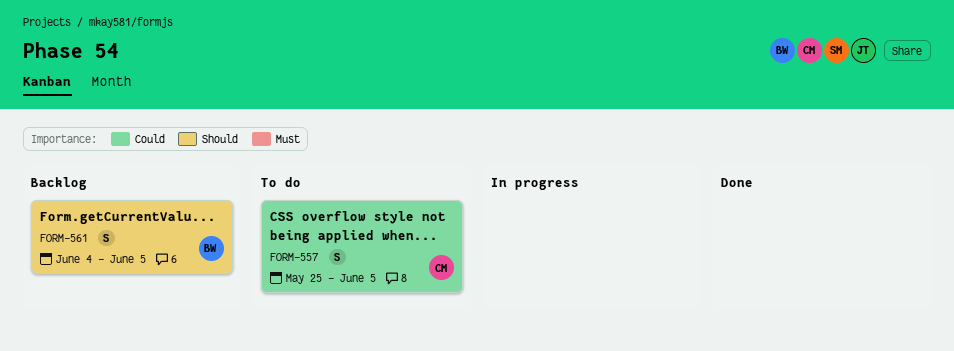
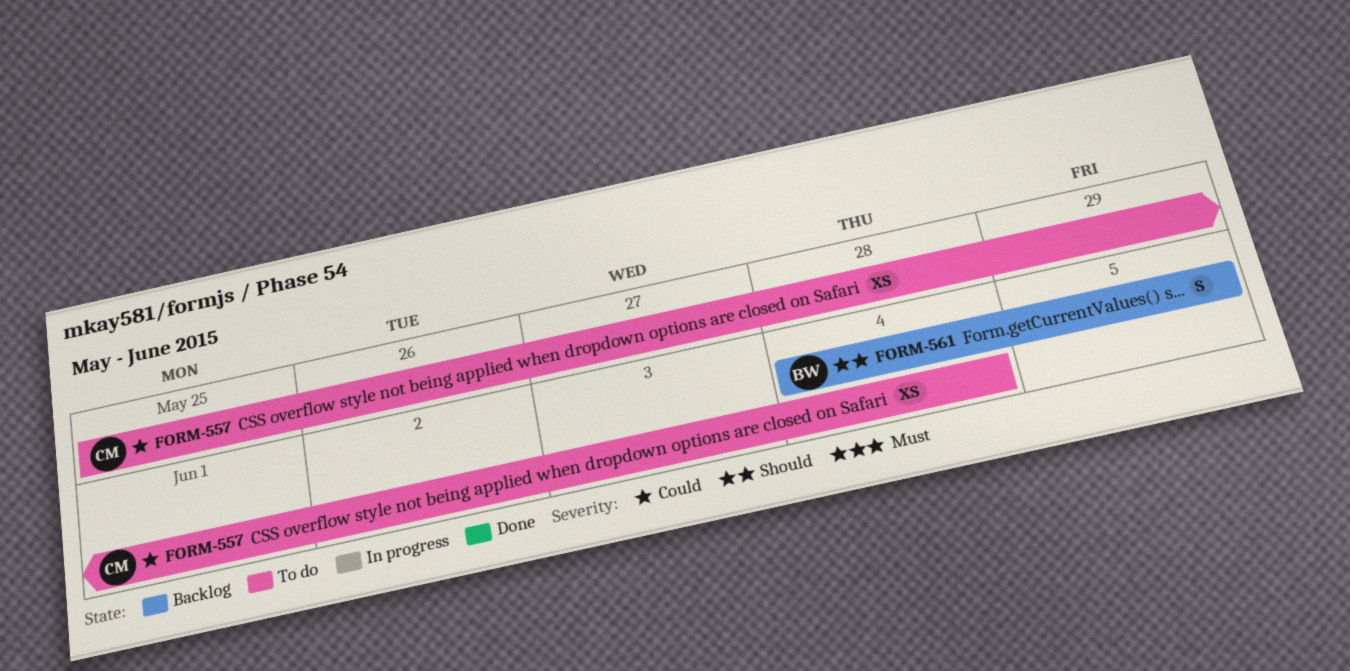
FORM-557, estimate: S -> XS
FORM-557, due: Jun 5 -> Jun 4

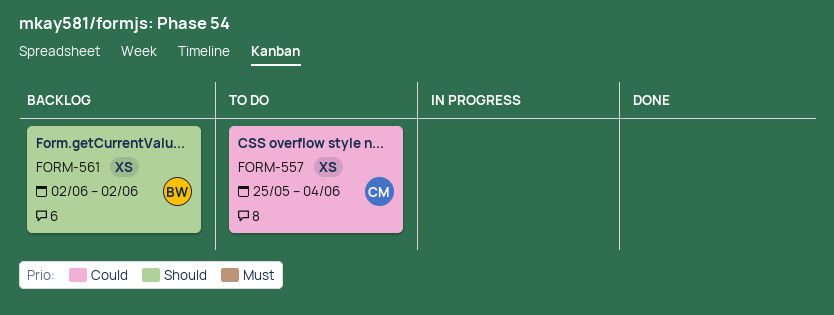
FORM-561, estimate: S -> XS
FORM-561, start: Jun 4 -> Jun 2
FORM-561, due: Jun 5 -> Jun 2

